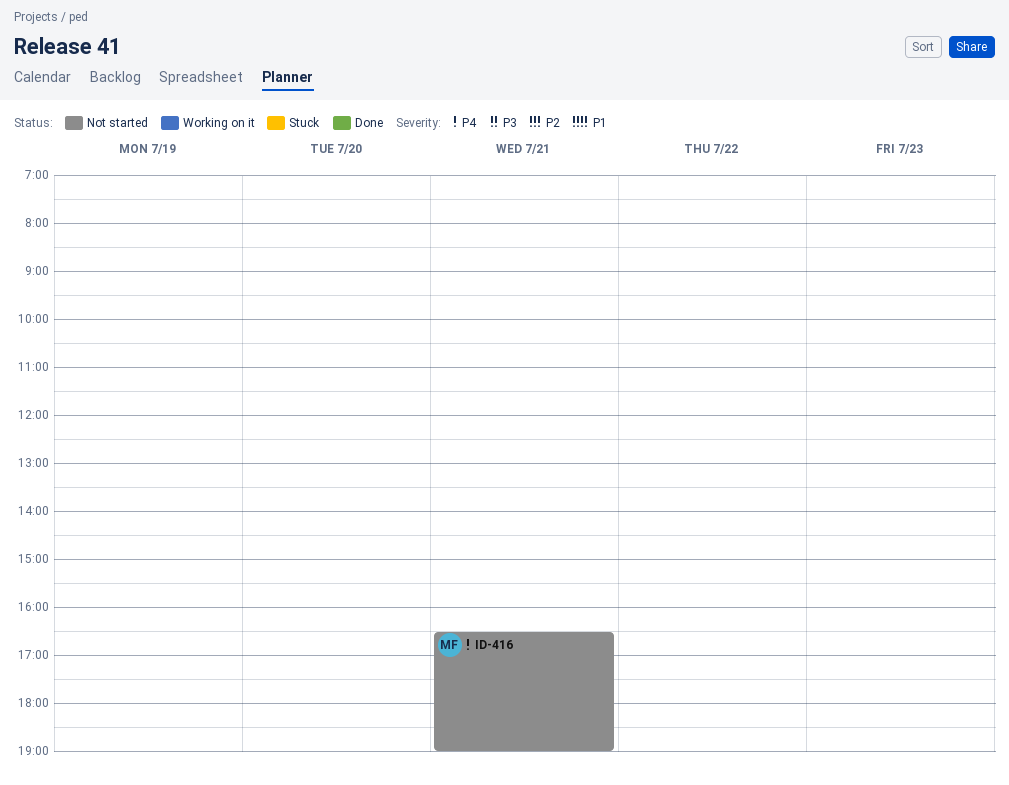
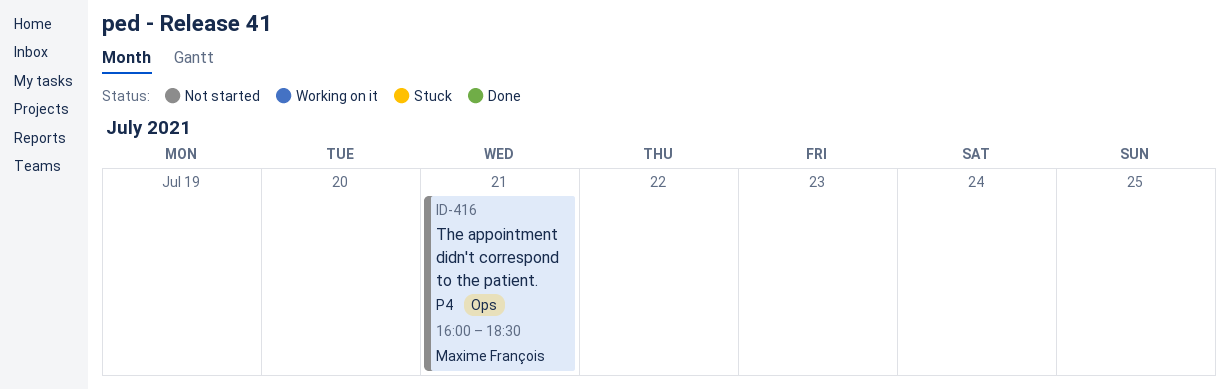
ID-416, begins: 16:30 -> 16:00
ID-416, ends: 19:00 -> 18:30

